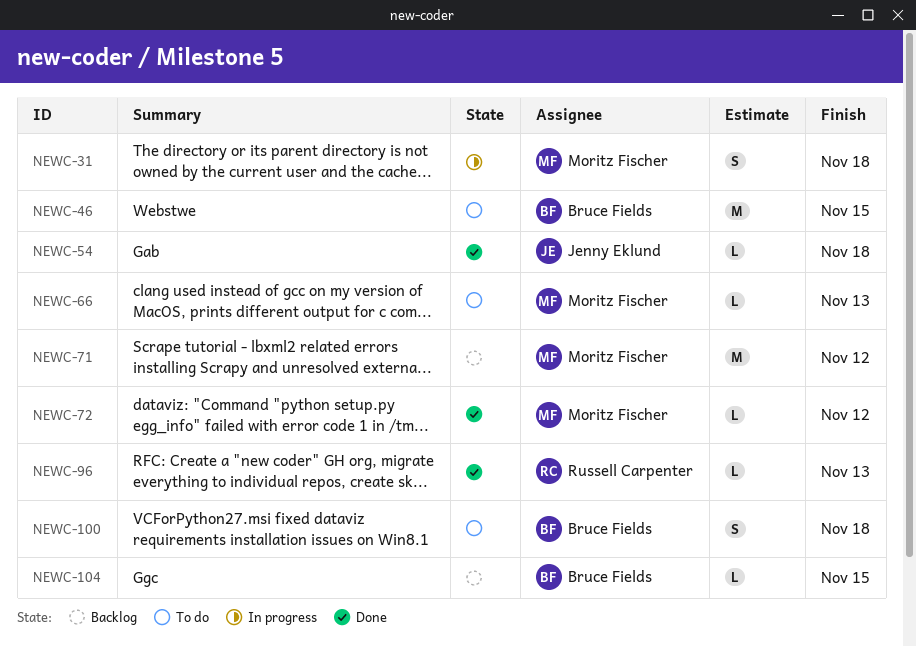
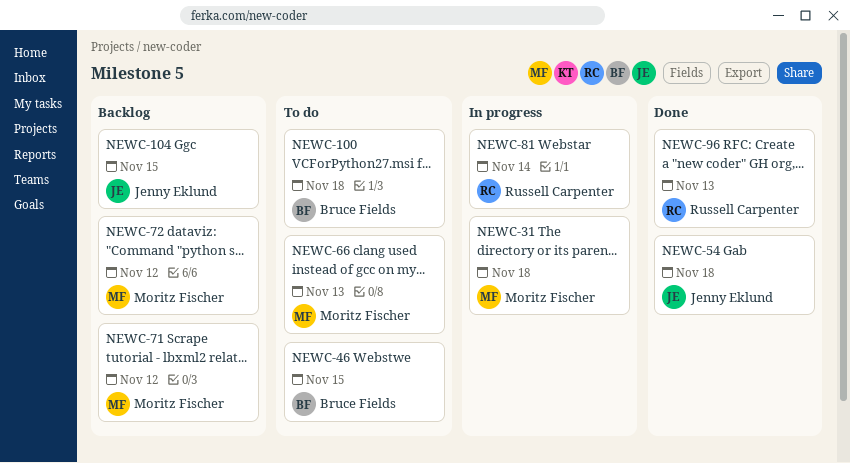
NEWC-72, status: Done -> Backlog
NEWC-81: none -> present
NEWC-104, owner: Bruce Fields -> Jenny Eklund

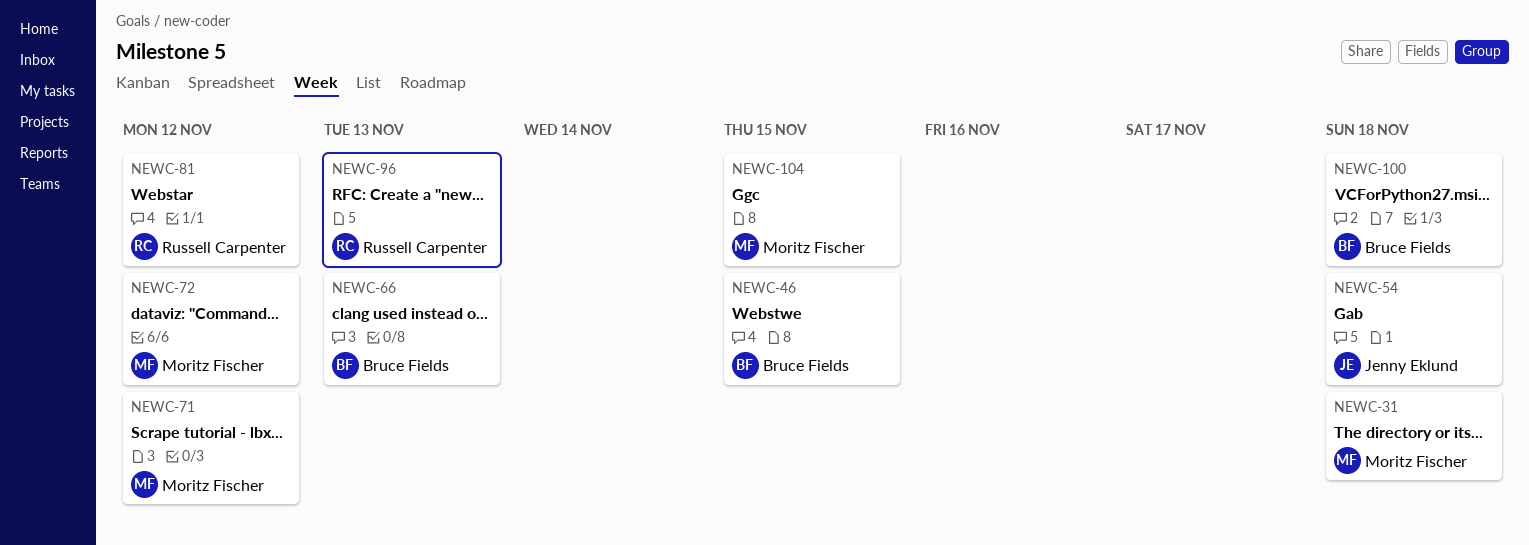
NEWC-66, owner: Moritz Fischer -> Bruce Fields
NEWC-81, due: Nov 14 -> Nov 12
NEWC-104, owner: Jenny Eklund -> Moritz Fischer

